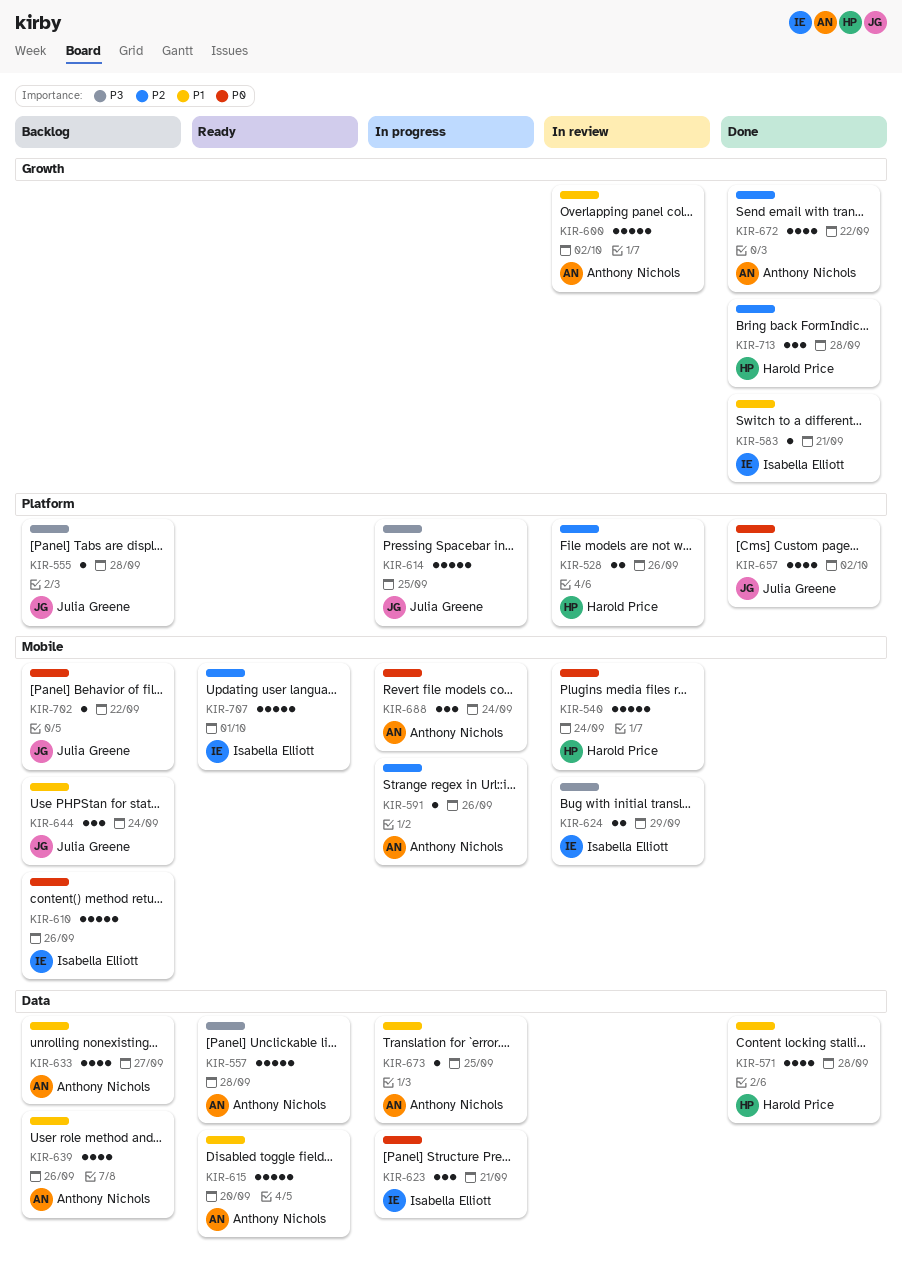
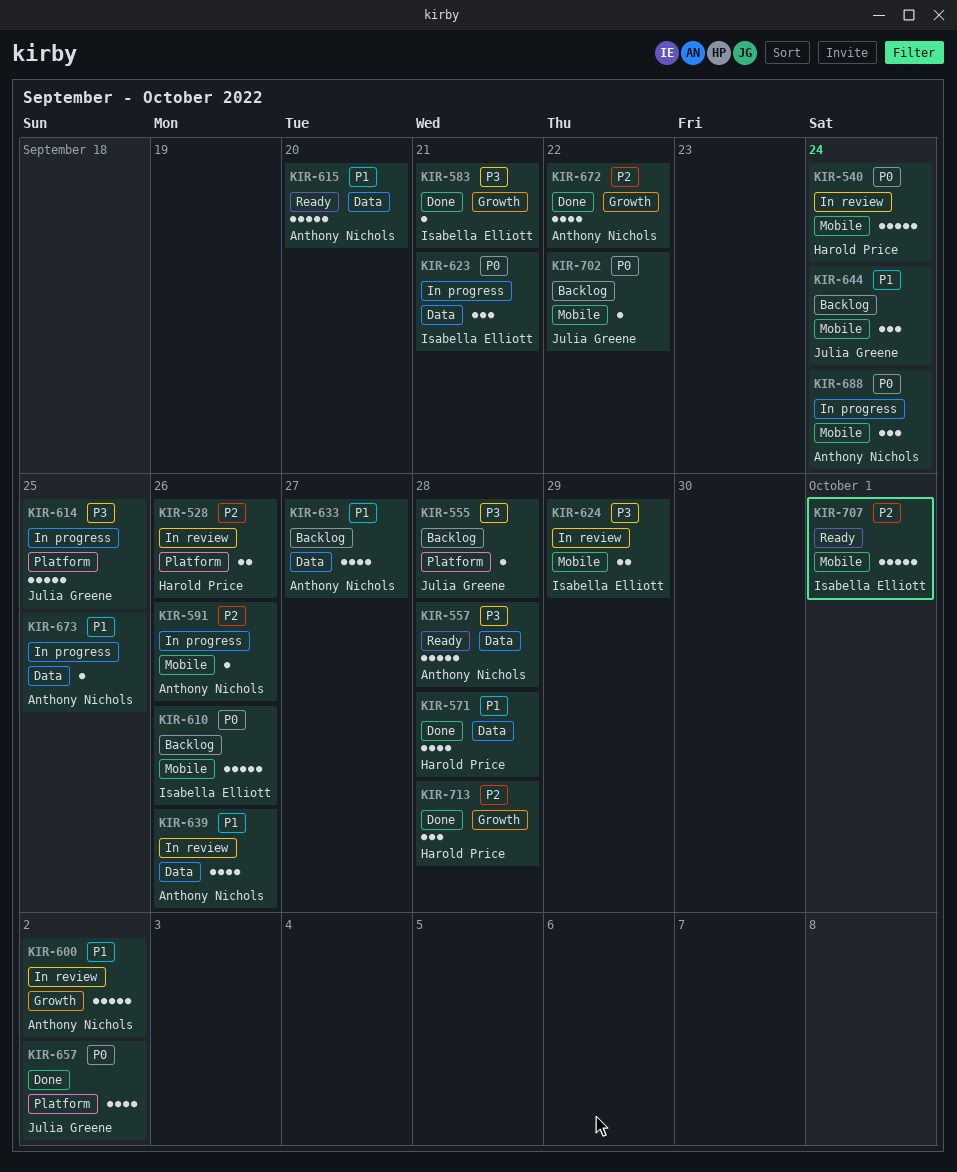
KIR-583, priority: P1 -> P3
KIR-639, status: Backlog -> In review

